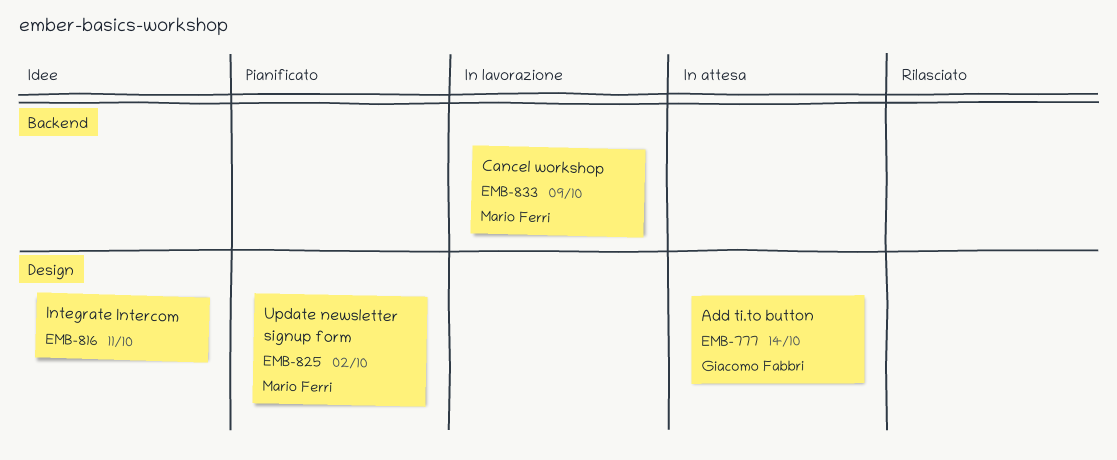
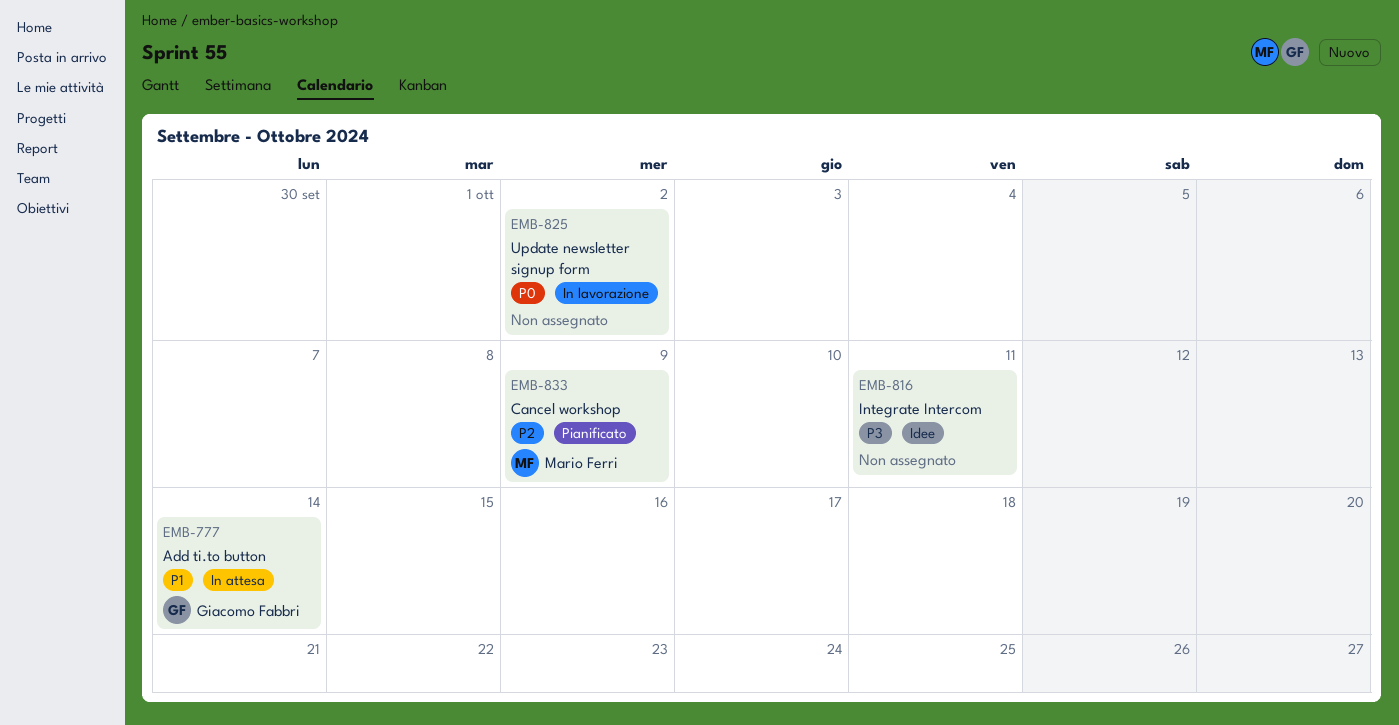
EMB-825, status: Pianificato -> In lavorazione
EMB-825, owner: Mario Ferri -> none
EMB-833, status: In lavorazione -> Pianificato

